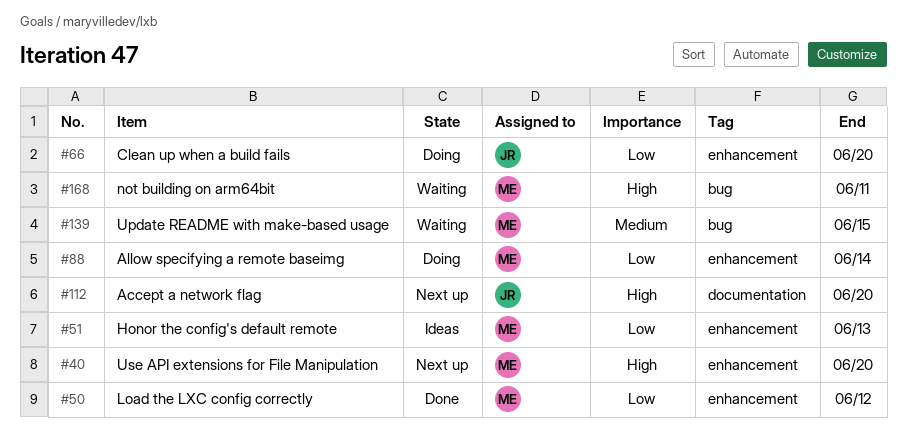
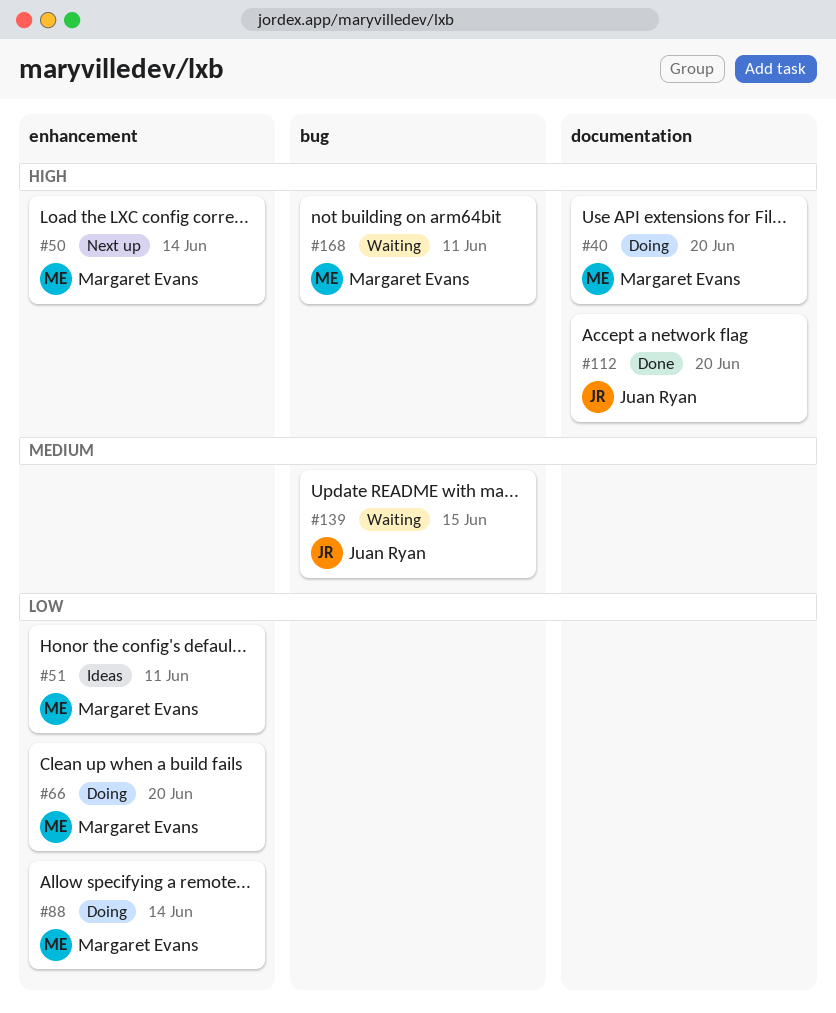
#40, status: Next up -> Doing
#40, label: enhancement -> documentation
#50, status: Done -> Next up
#50, priority: Low -> High
#50, due: Jun 12 -> Jun 14
#51, due: Jun 13 -> Jun 11
#66, owner: Juan Ryan -> Margaret Evans
#112, status: Next up -> Done
#139, owner: Margaret Evans -> Juan Ryan

